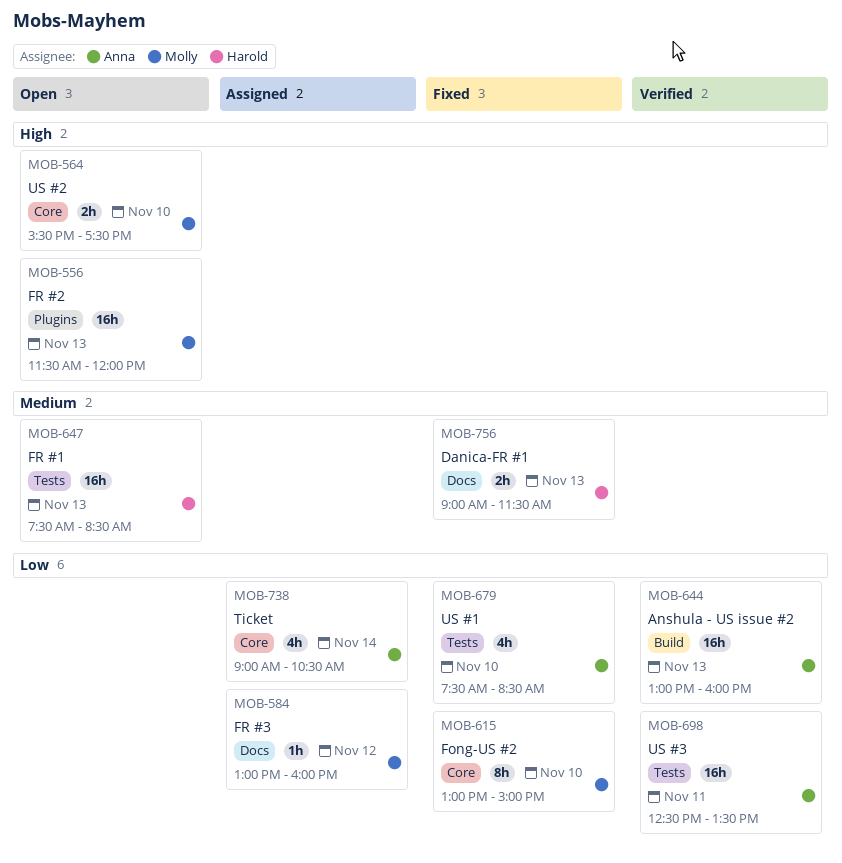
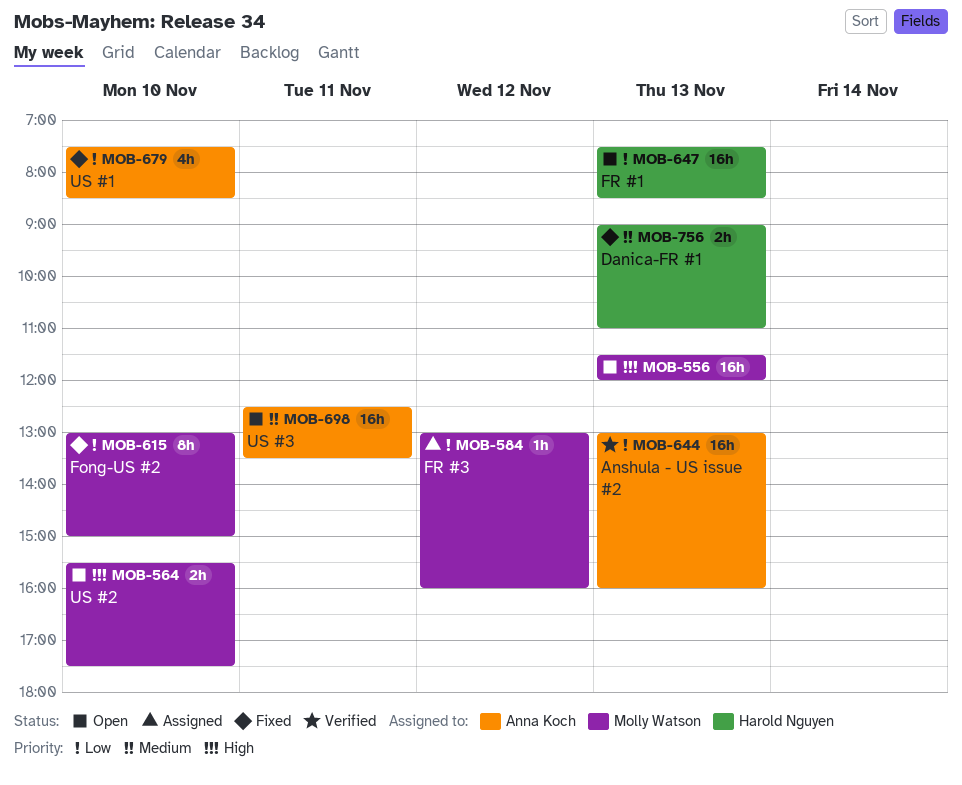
MOB-647, priority: Medium -> Low
MOB-698, status: Verified -> Open
MOB-698, priority: Low -> Medium
MOB-738: present -> none
MOB-756, ends: 11:30 -> 11:00

